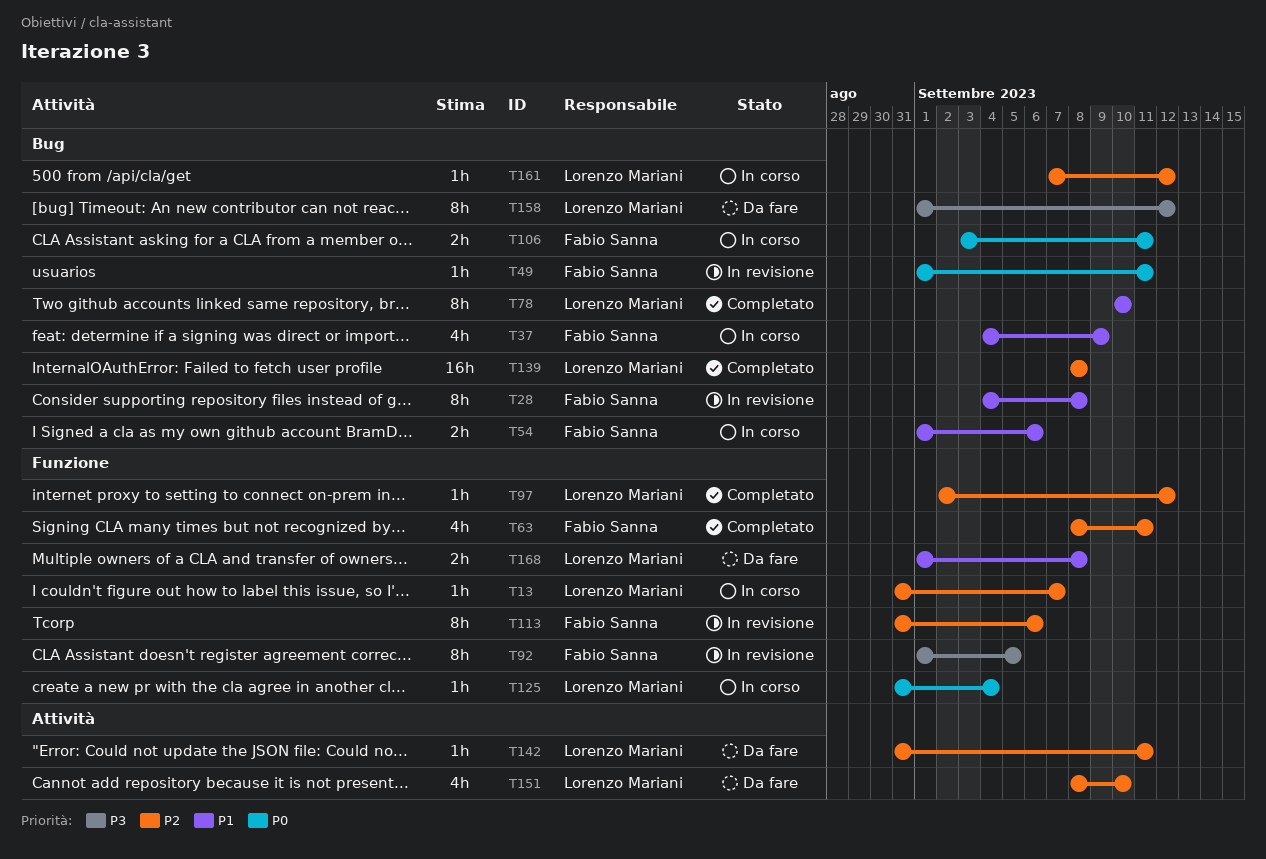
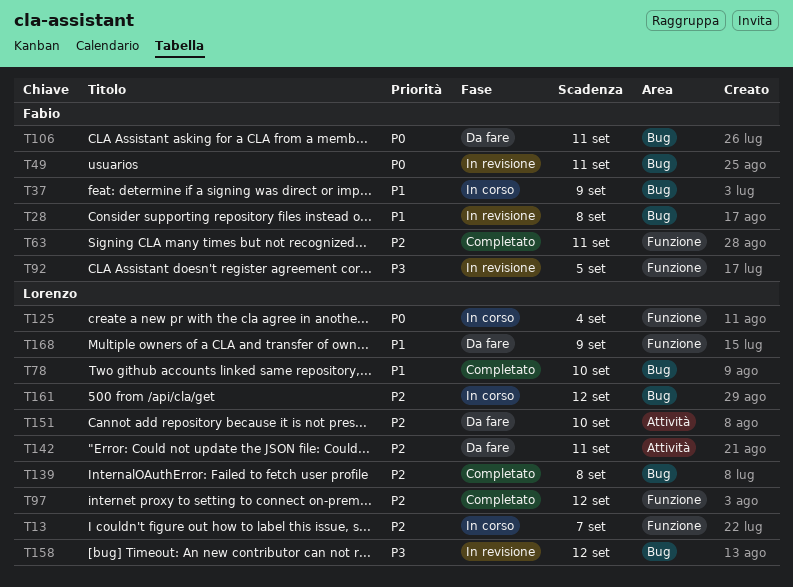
T54: present -> none
T106, status: In corso -> Da fare
T113: present -> none
T158, status: Da fare -> In revisione
T168, due: Sep 8 -> Sep 9

